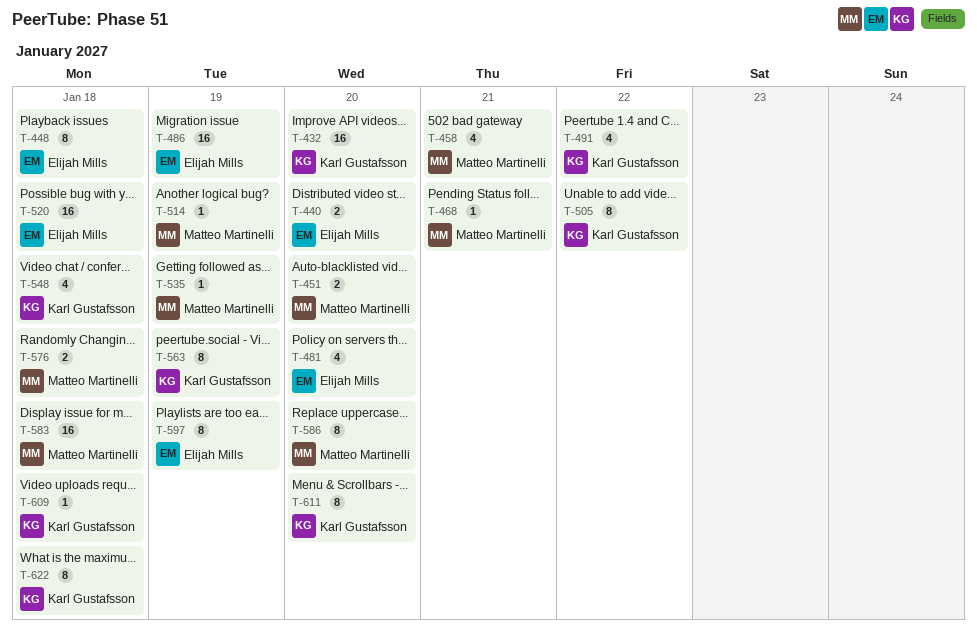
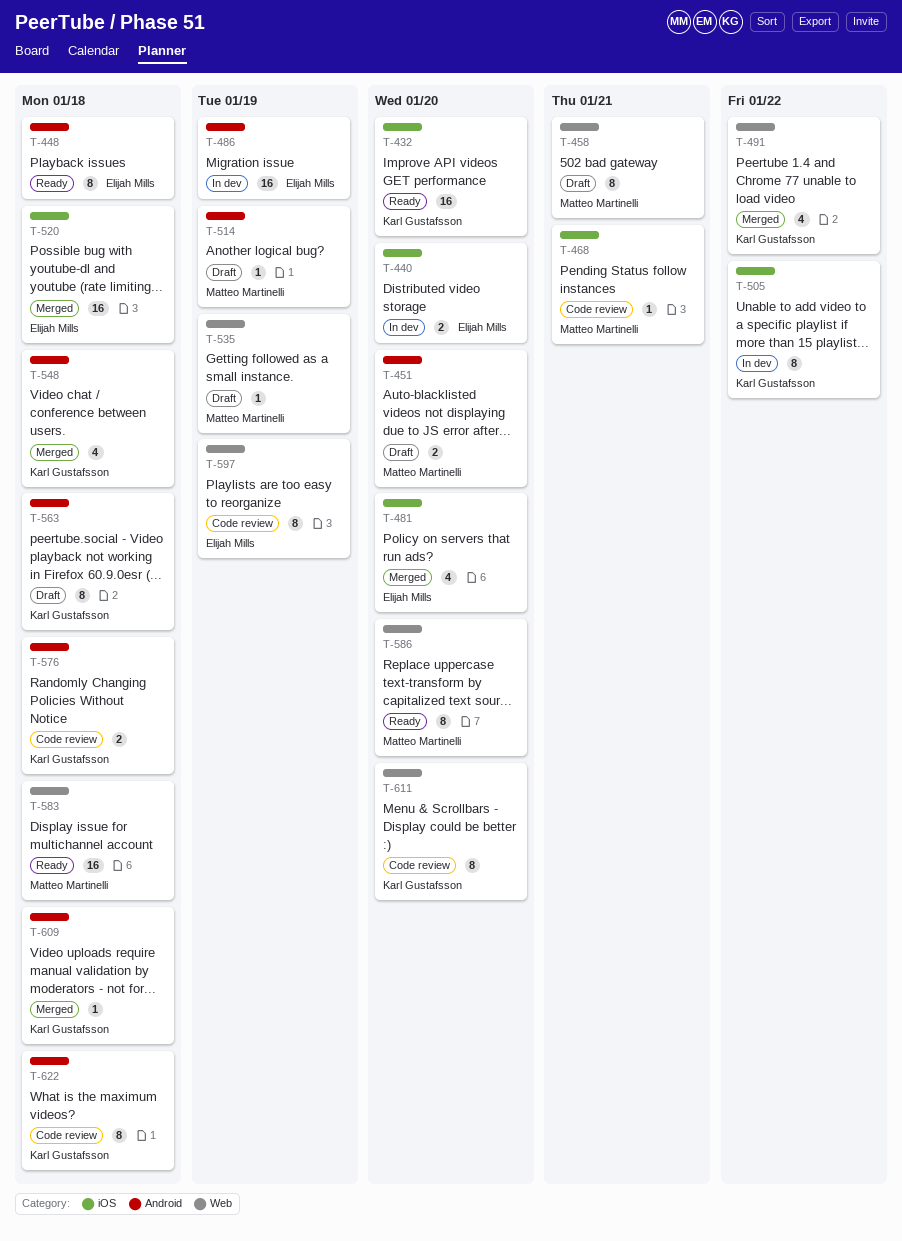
T-458, estimate: 4 -> 8
T-563, due: Jan 19 -> Jan 18
T-576, owner: Matteo Martinelli -> Karl Gustafsson

